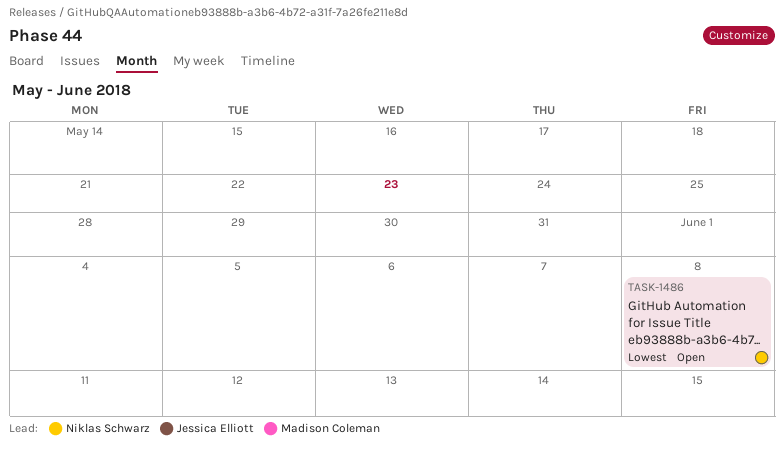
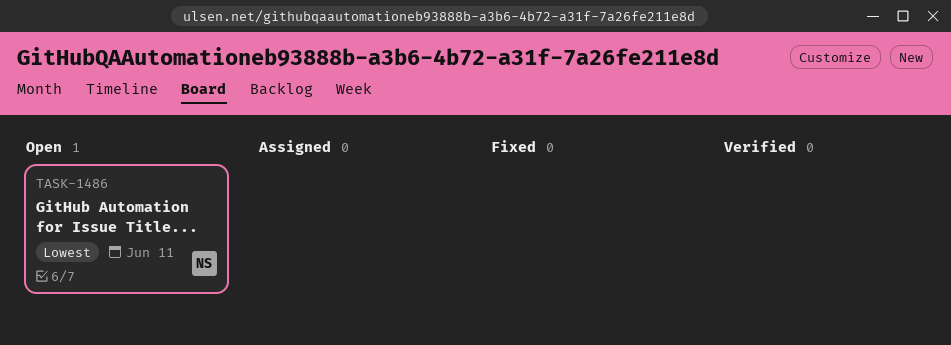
TASK-1486, due: Jun 8 -> Jun 11

